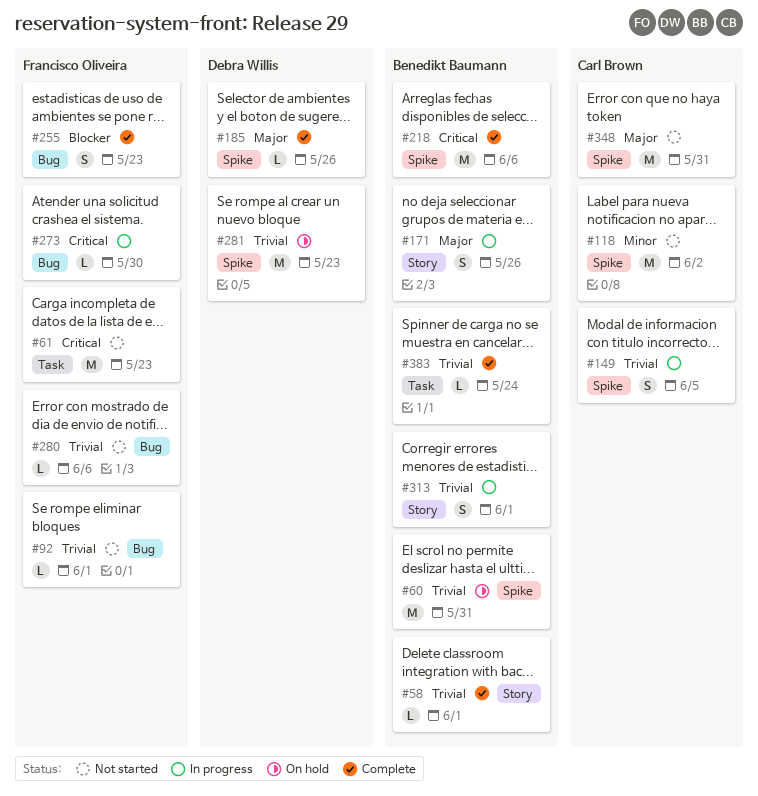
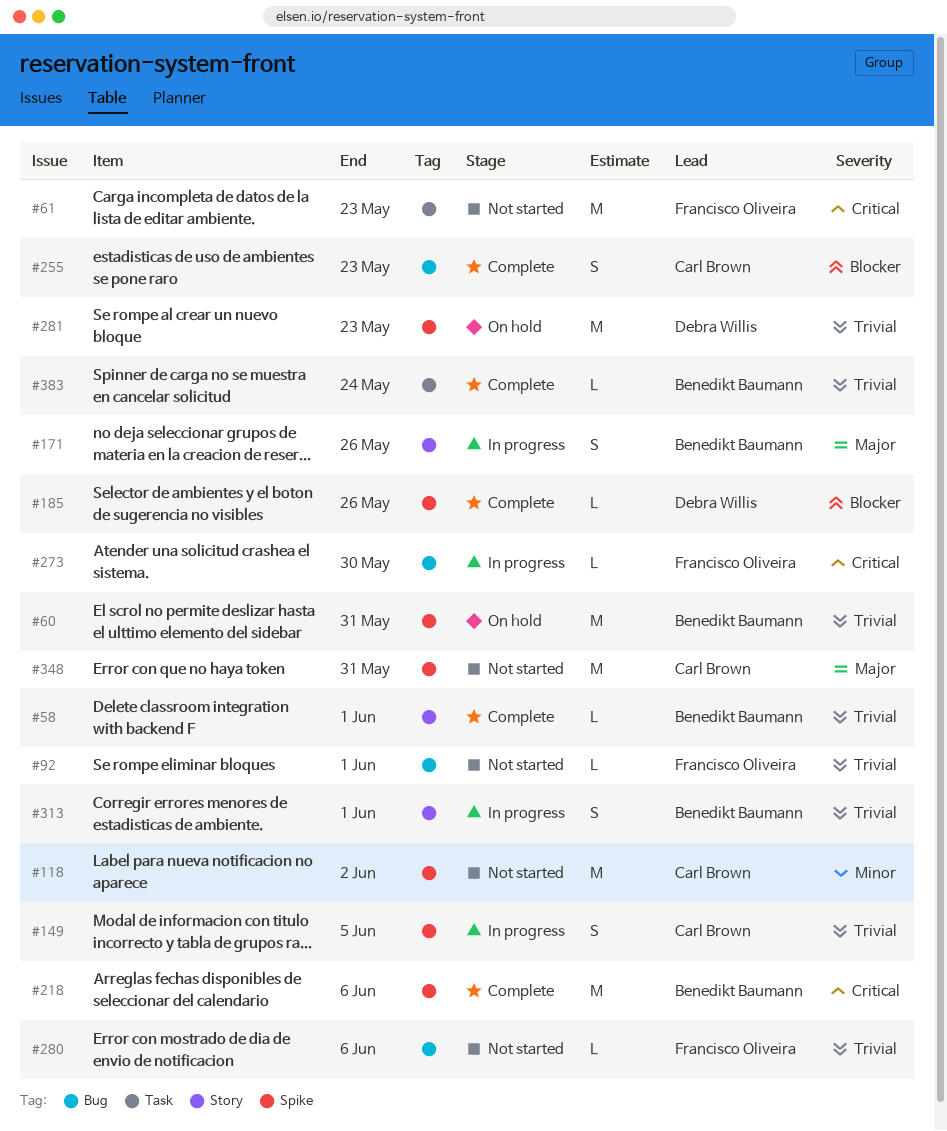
#185, priority: Major -> Blocker
#255, owner: Francisco Oliveira -> Carl Brown

